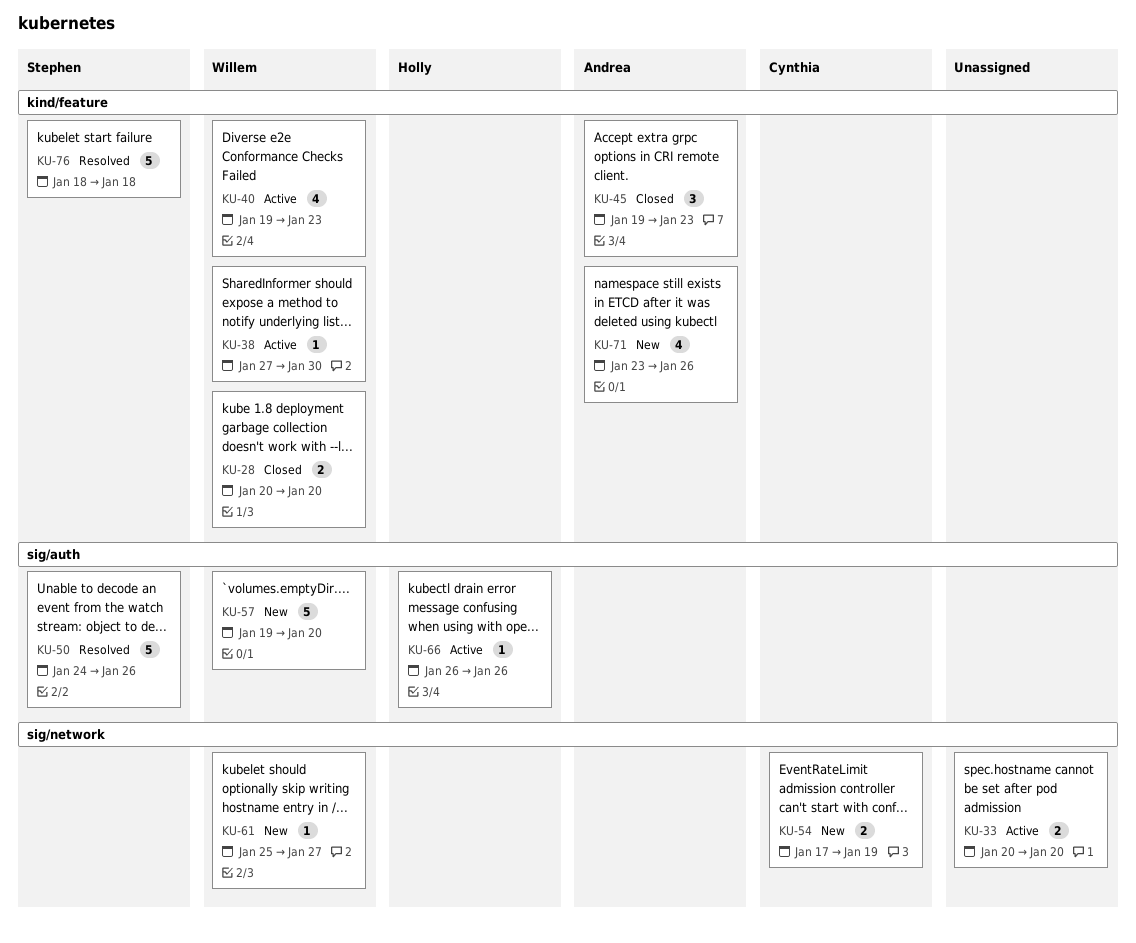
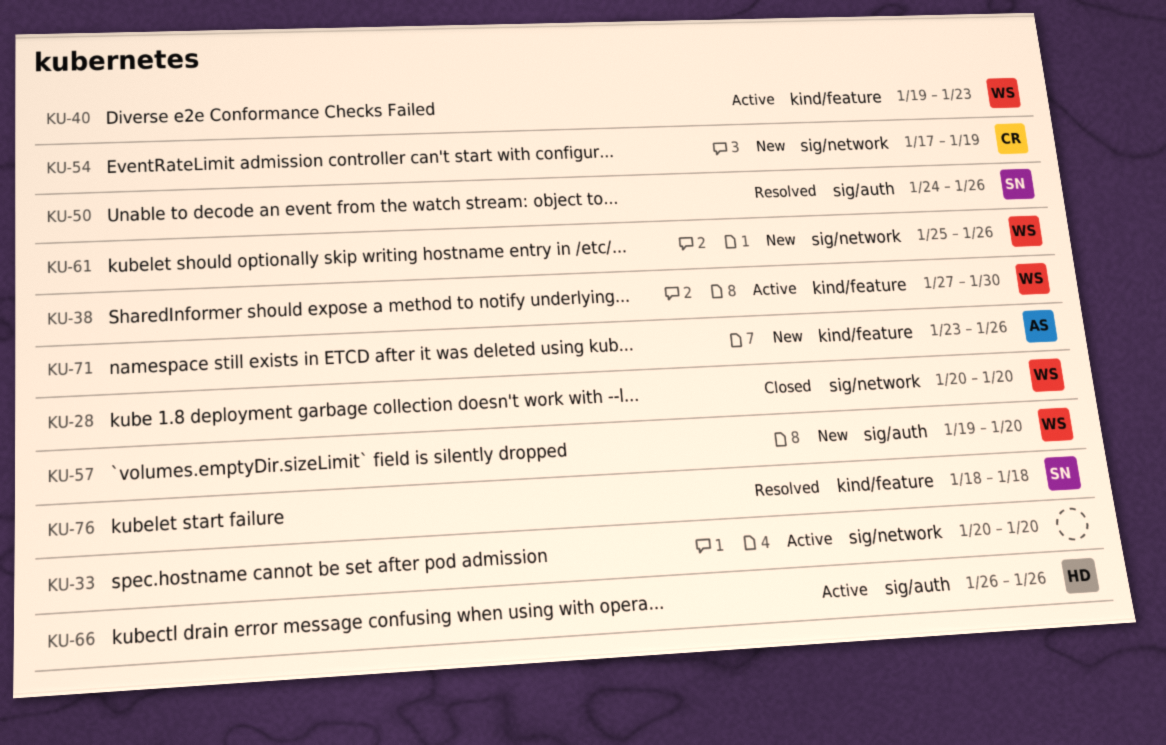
KU-28, label: kind/feature -> sig/network
KU-45: present -> none
KU-61, due: Jan 27 -> Jan 26

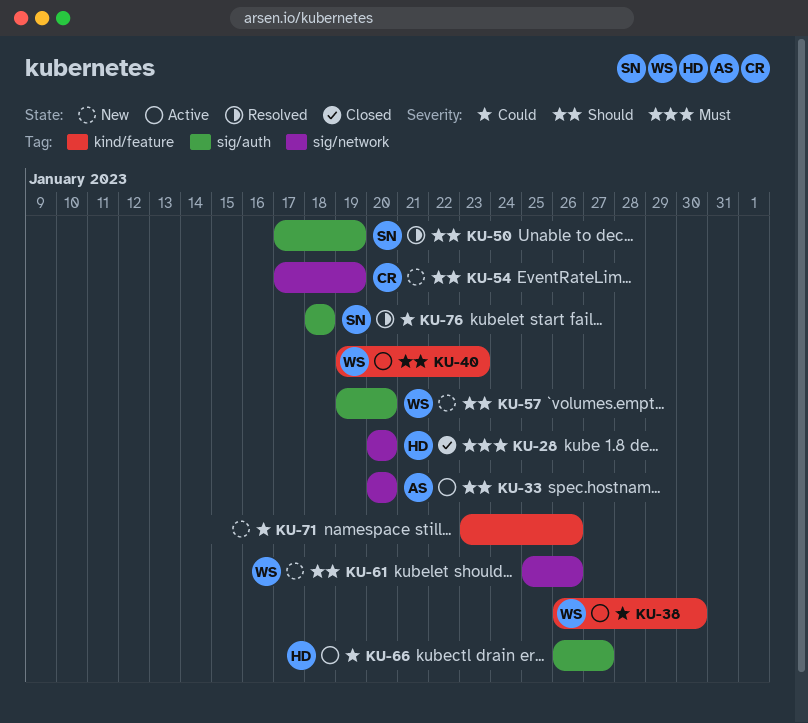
KU-28, owner: WS -> HD
KU-33, owner: none -> AS
KU-38, start: Jan 27 -> Jan 26
KU-50, start: Jan 24 -> Jan 17
KU-50, due: Jan 26 -> Jan 19
KU-66, due: Jan 26 -> Jan 27
KU-71, owner: AS -> none
KU-76, label: kind/feature -> sig/auth

